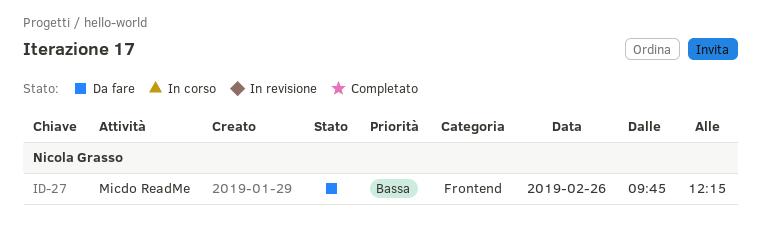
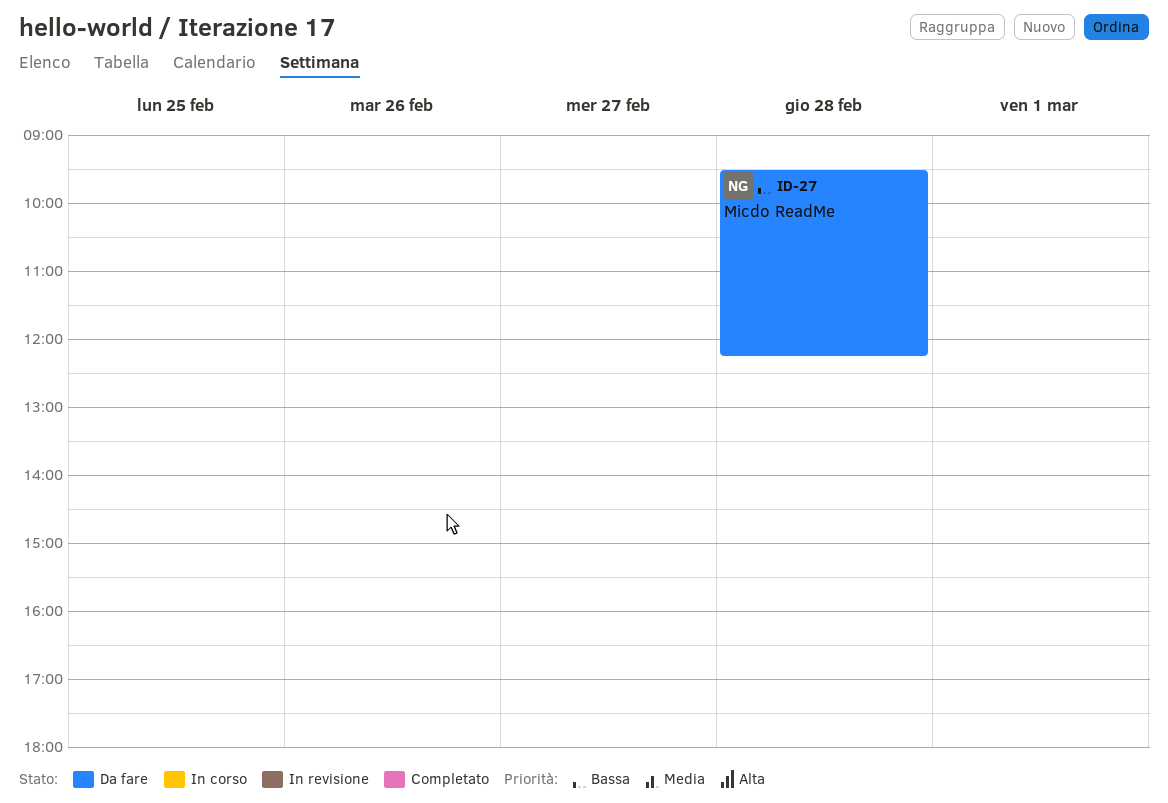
ID-27, day: Feb 26 -> Feb 28
ID-27, begins: 09:45 -> 09:30

